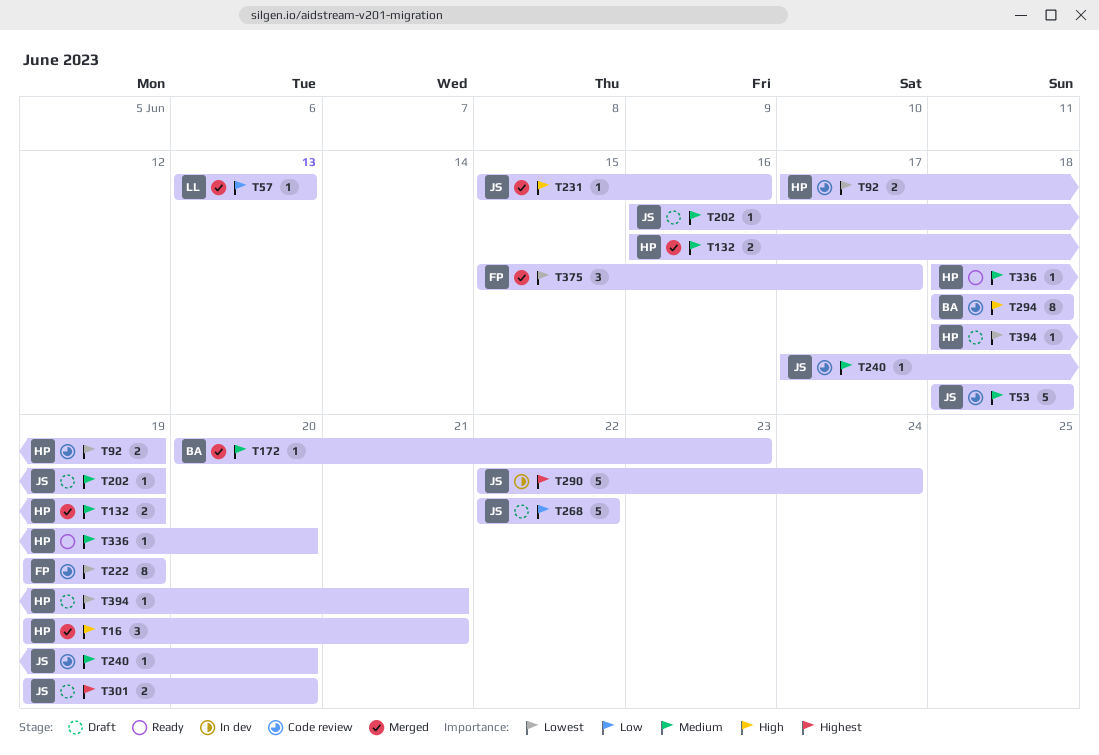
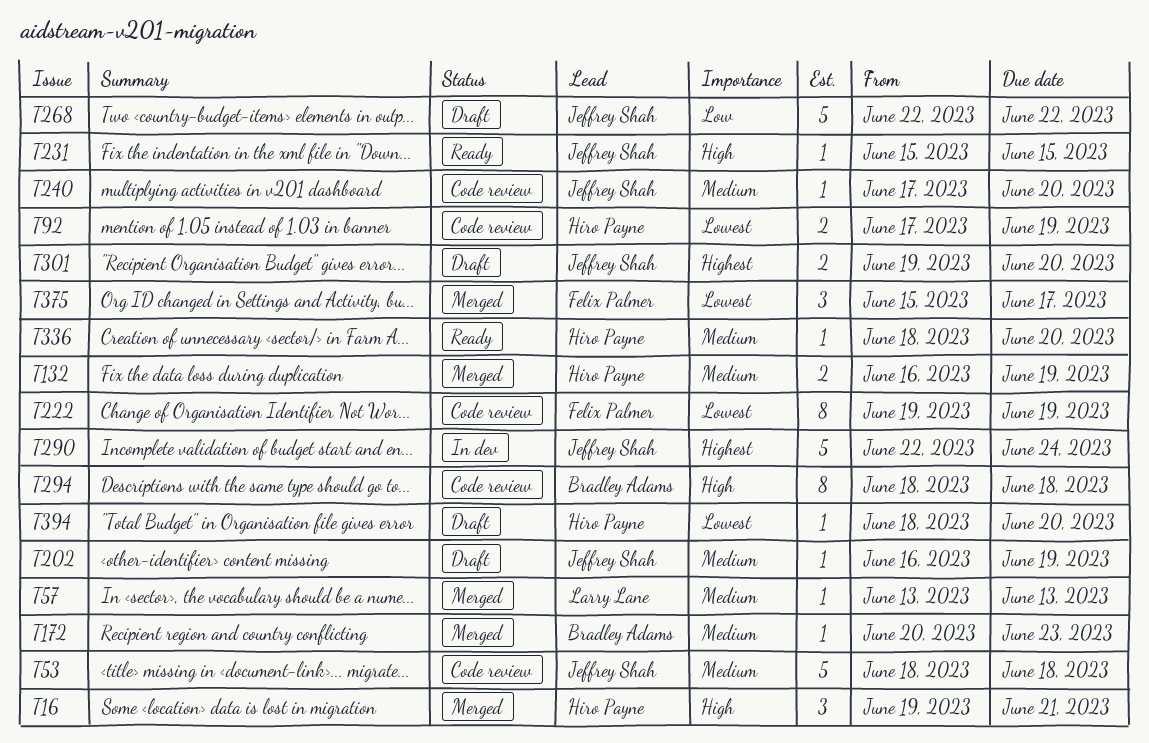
T57, priority: Low -> Medium
T231, status: Merged -> Ready
T231, due: Jun 16 -> Jun 15
T394, due: Jun 21 -> Jun 20

